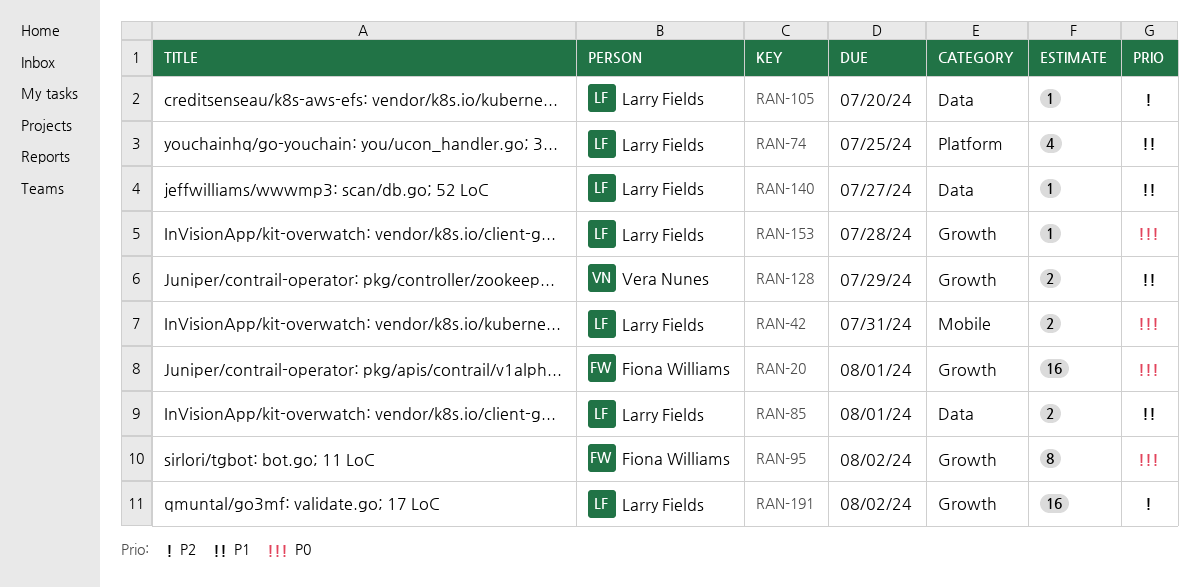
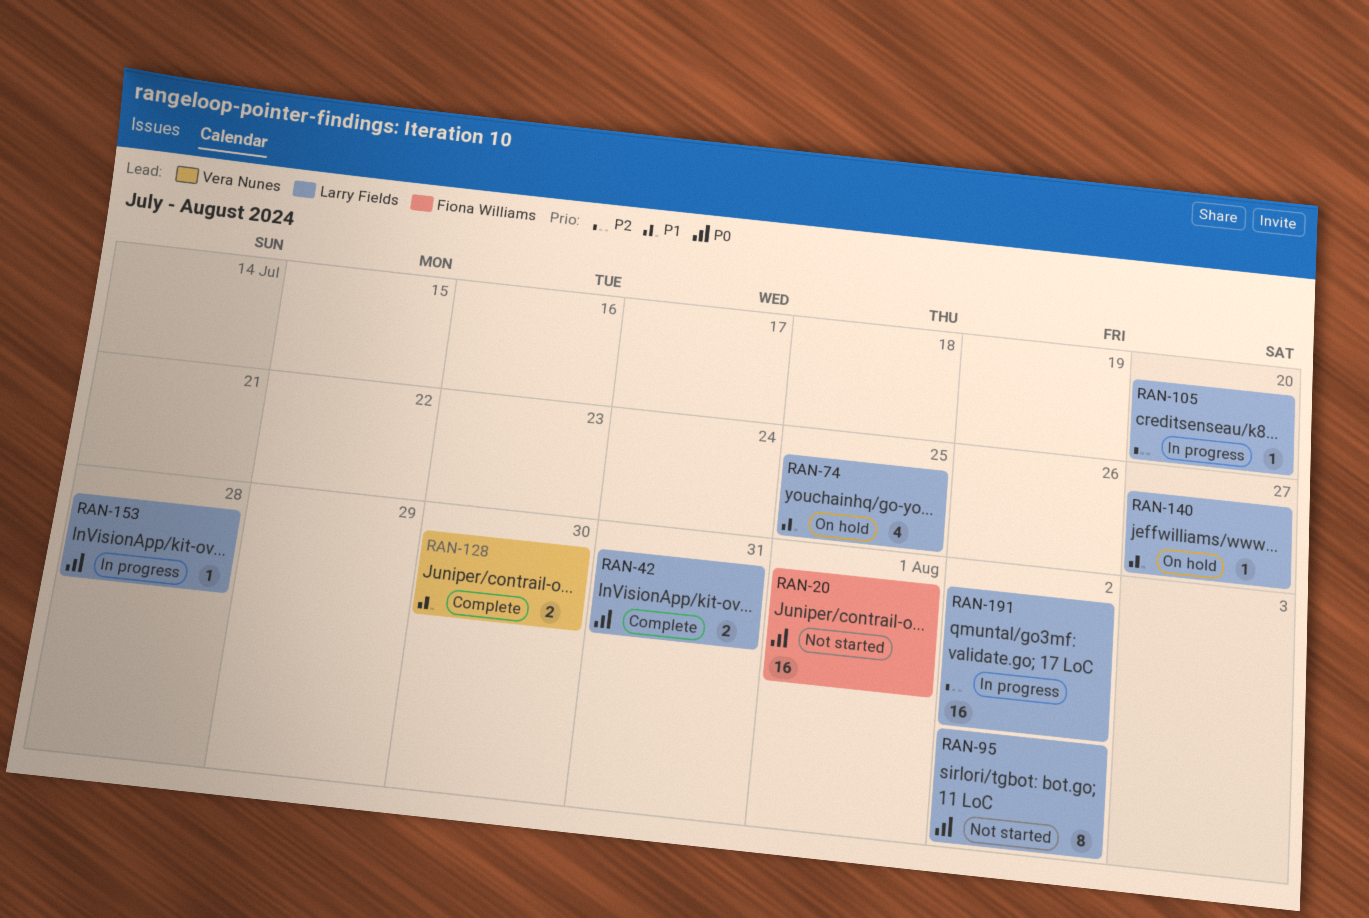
RAN-85: present -> none
RAN-95, owner: Fiona Williams -> Larry Fields
RAN-128, due: Jul 29 -> Jul 30

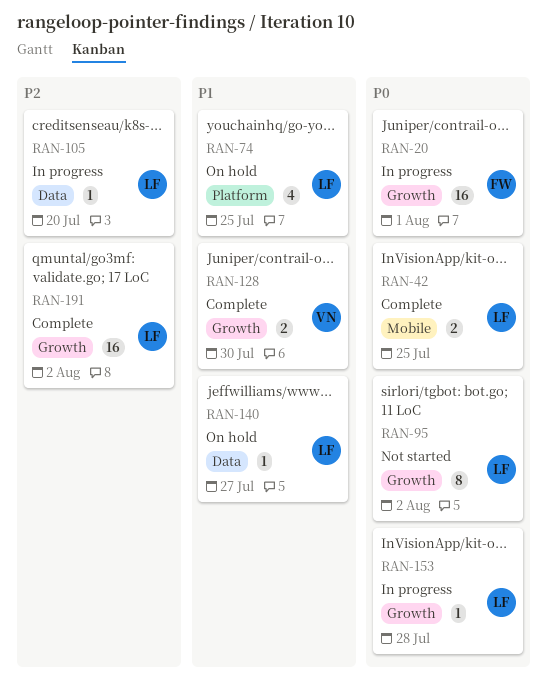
RAN-20, status: Not started -> In progress
RAN-42, due: Jul 31 -> Jul 25
RAN-191, status: In progress -> Complete

